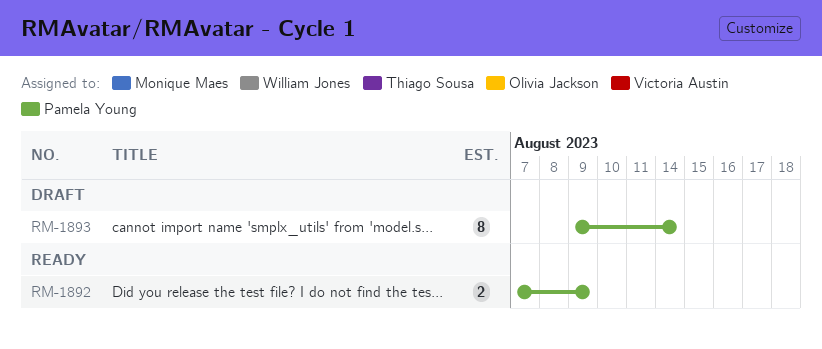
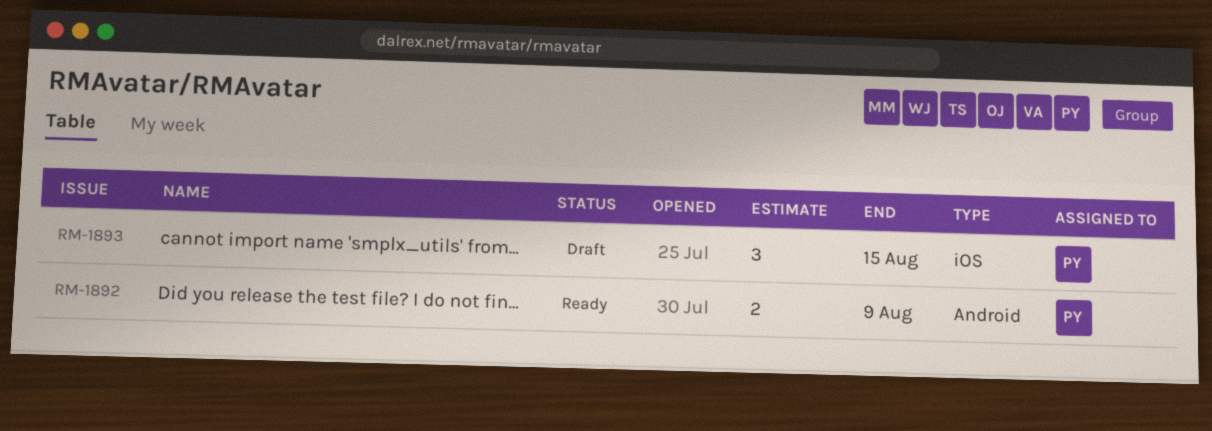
RM-1893, estimate: 8 -> 3
RM-1893, due: Aug 14 -> Aug 15

